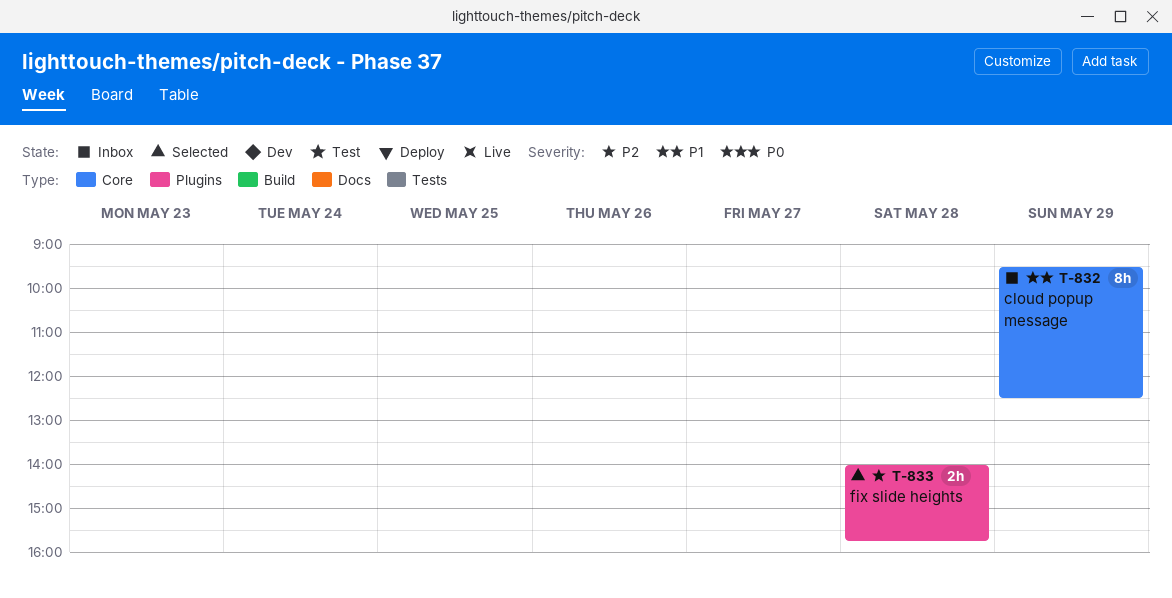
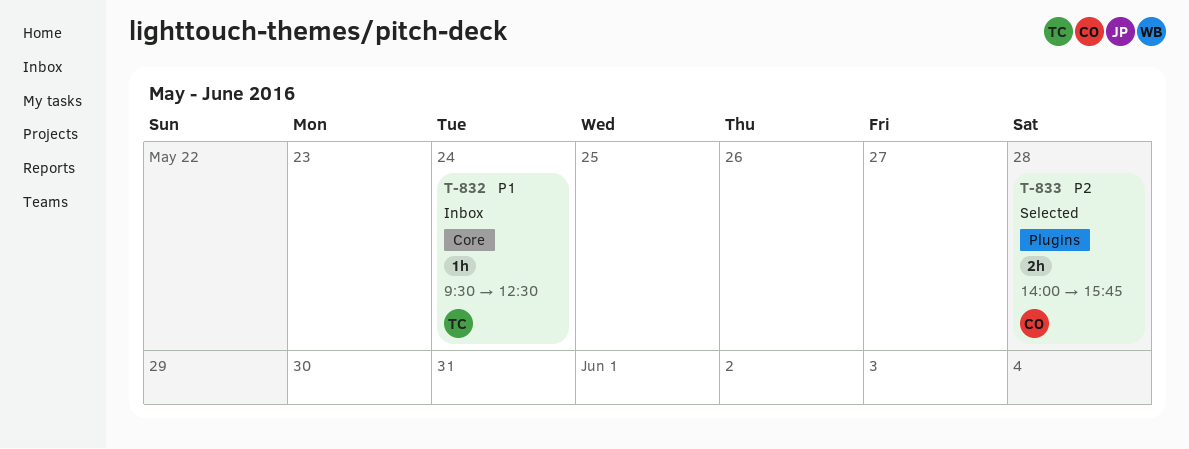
T-832, estimate: 8h -> 1h
T-832, day: May 29 -> May 24

